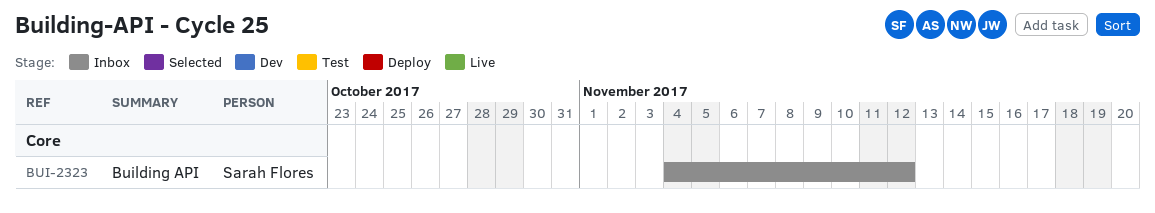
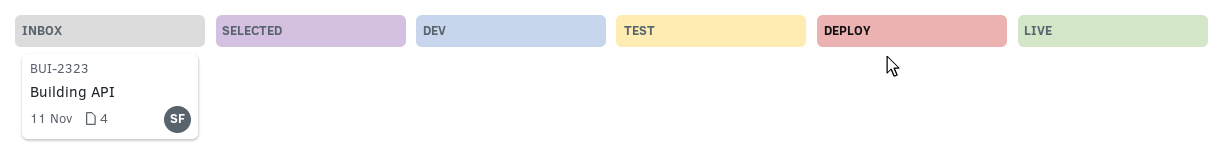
BUI-2323, due: Nov 12 -> Nov 11

